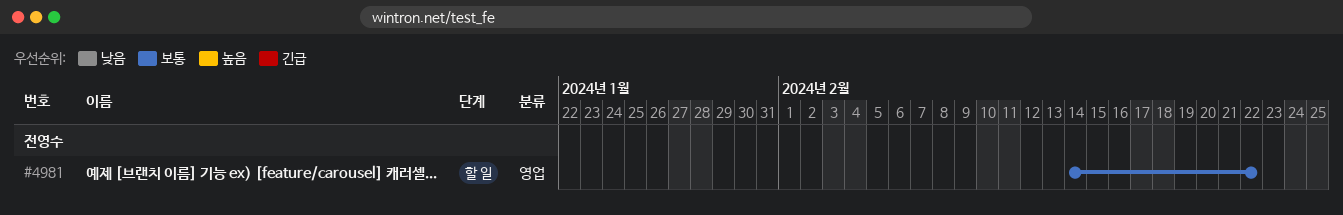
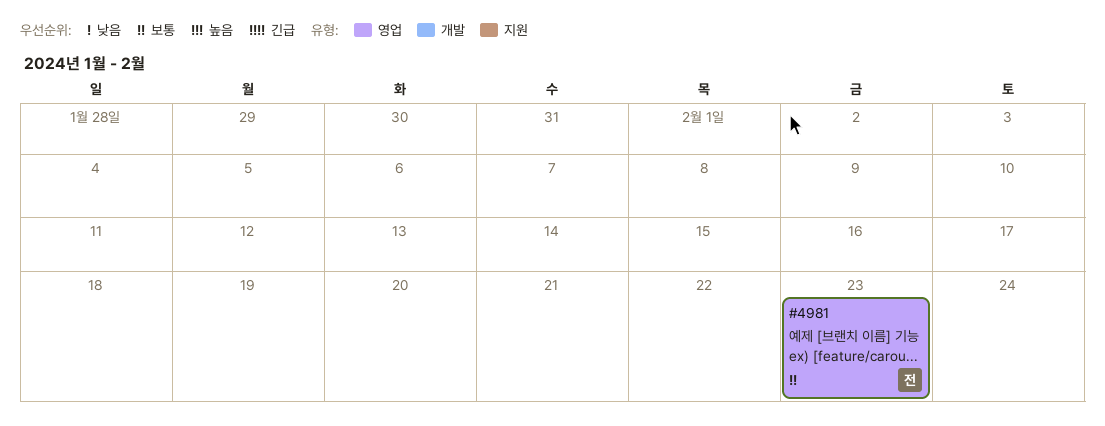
#4981, due: Feb 22 -> Feb 23

